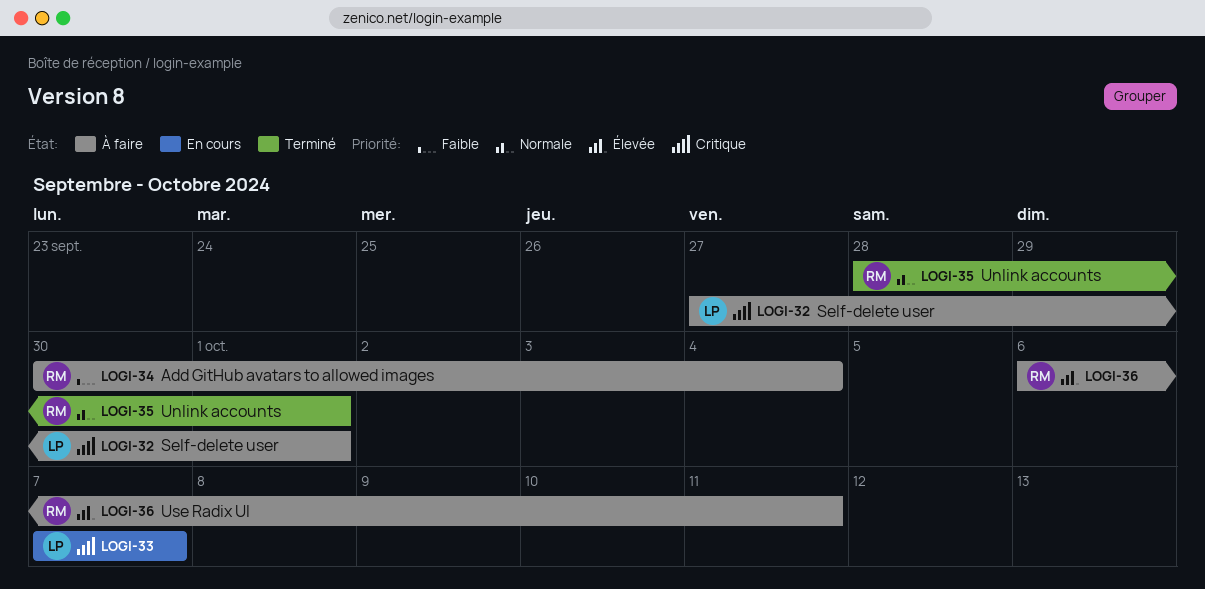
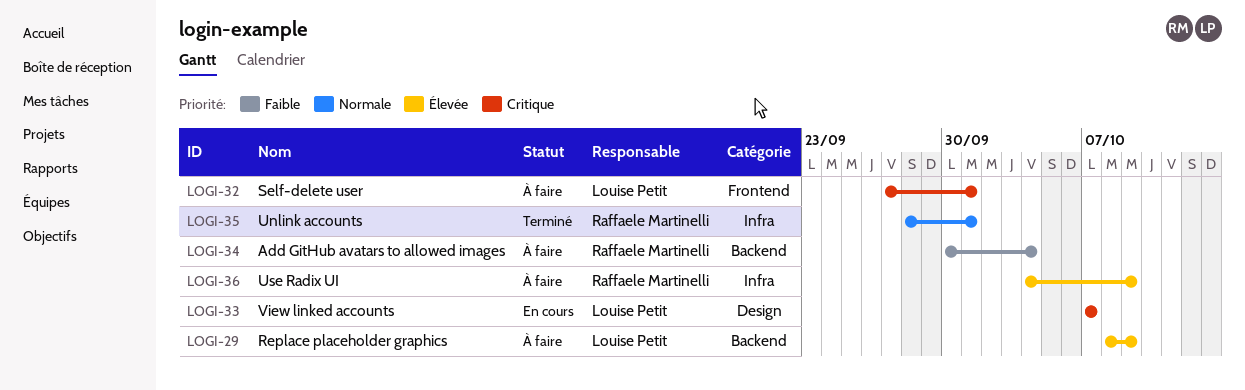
LOGI-29: none -> present
LOGI-36, start: Oct 6 -> Oct 4
LOGI-36, due: Oct 11 -> Oct 9

